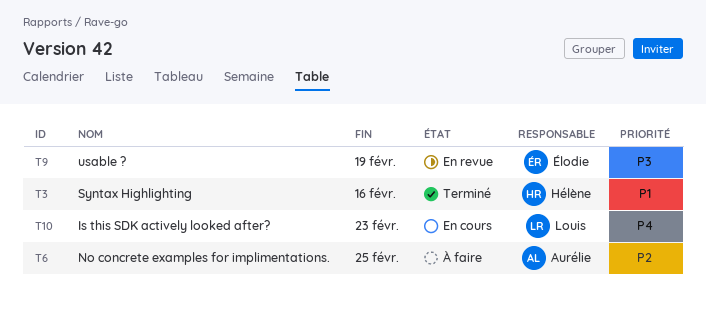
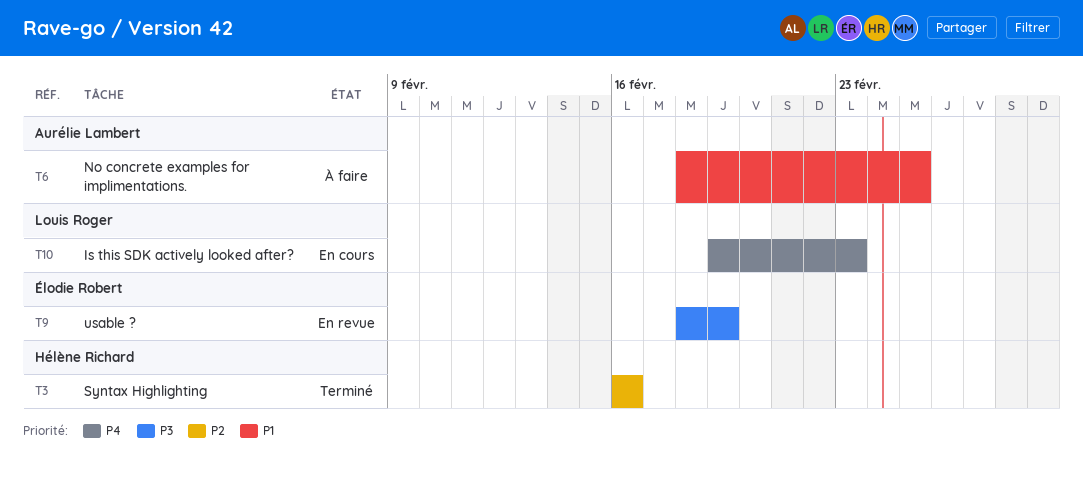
T3, priority: P1 -> P2
T6, priority: P2 -> P1

